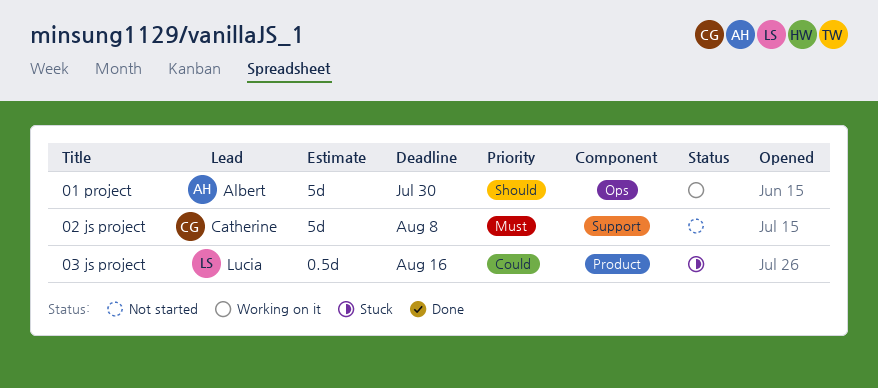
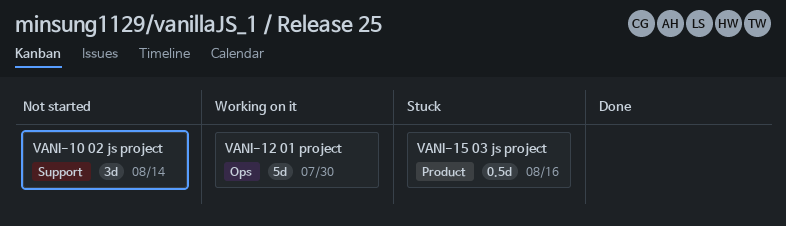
02 js project, estimate: 5d -> 3d
02 js project, due: Aug 8 -> Aug 14

